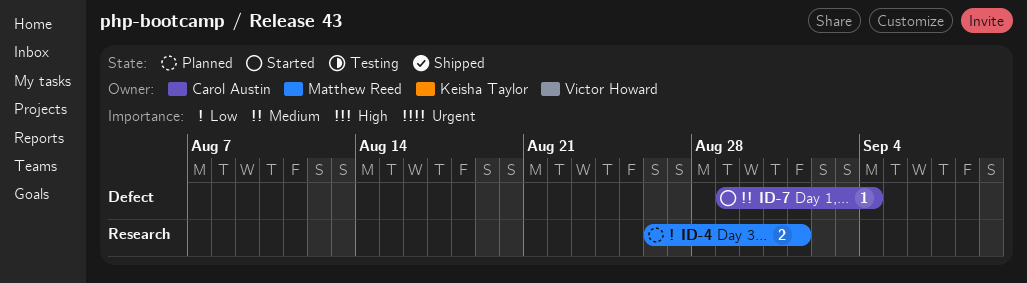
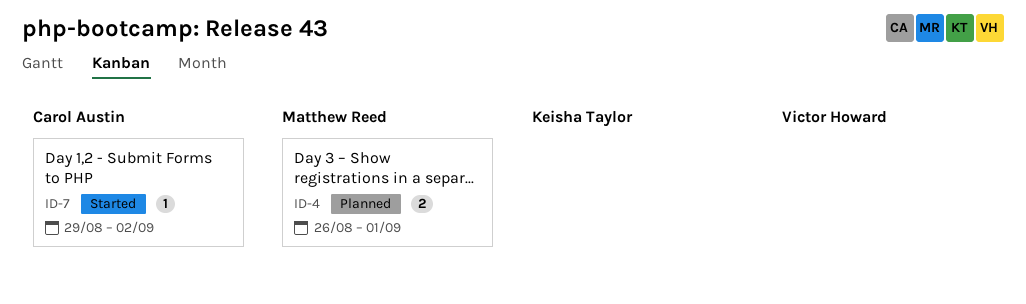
ID-7, due: Sep 4 -> Sep 2

